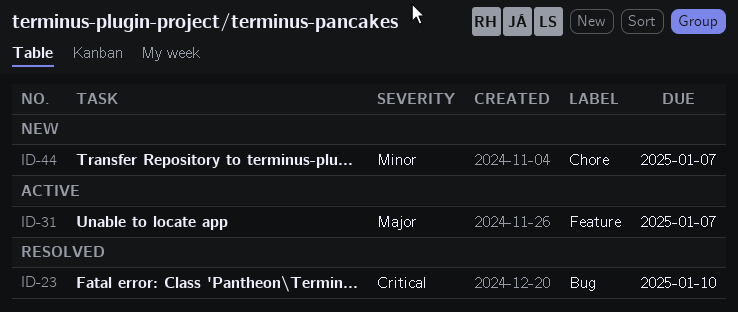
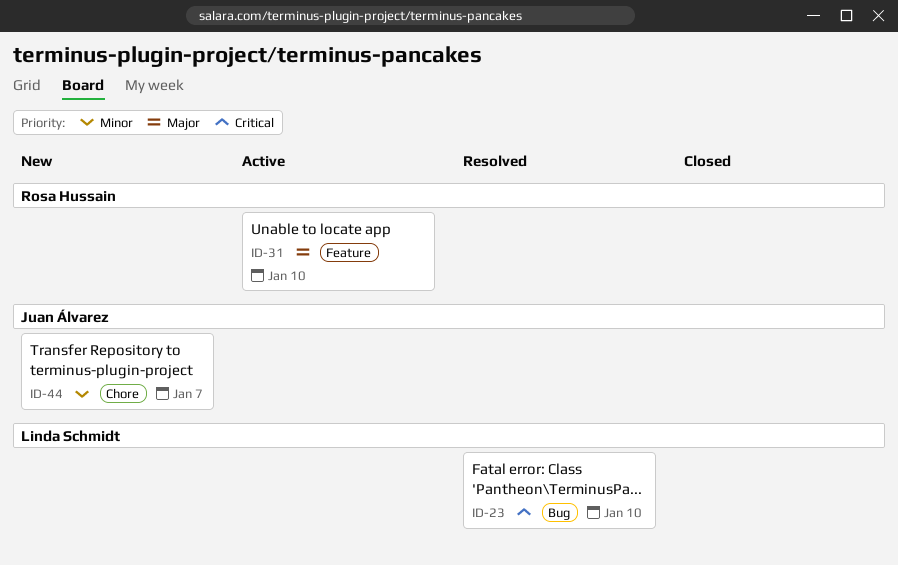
ID-31, due: Jan 7 -> Jan 10

